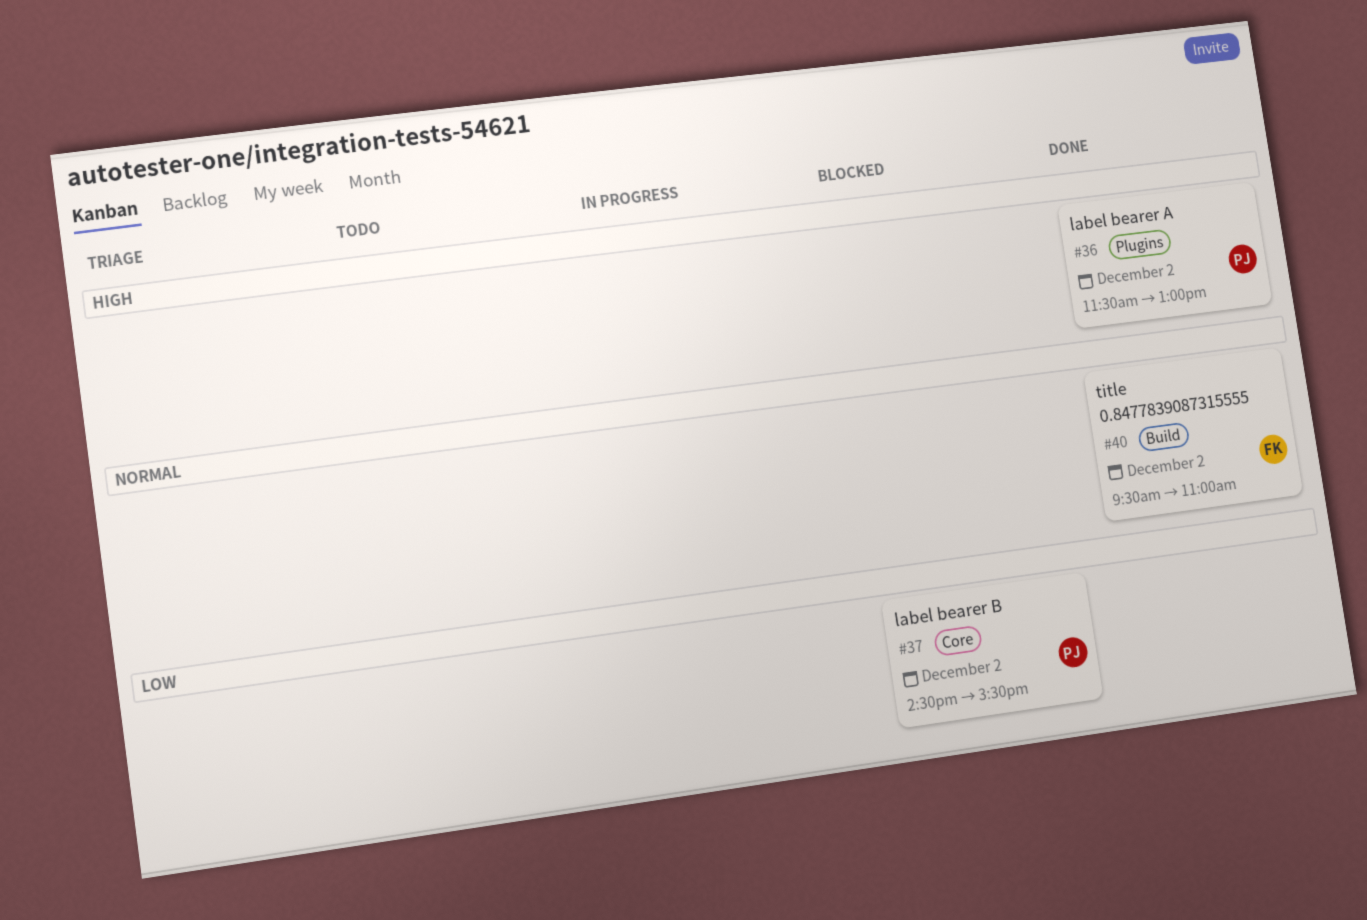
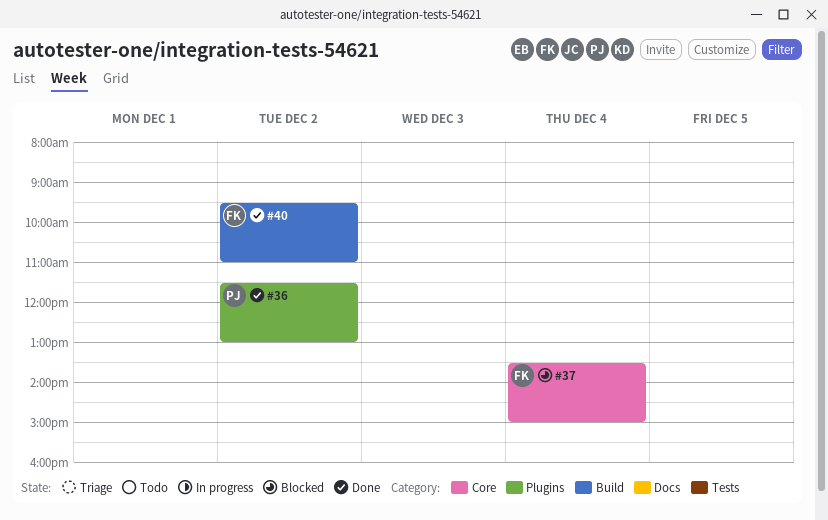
#37, owner: PJ -> FK
#37, day: Dec 2 -> Dec 4
#37, begins: 14:30 -> 13:30
#37, ends: 15:30 -> 15:00

